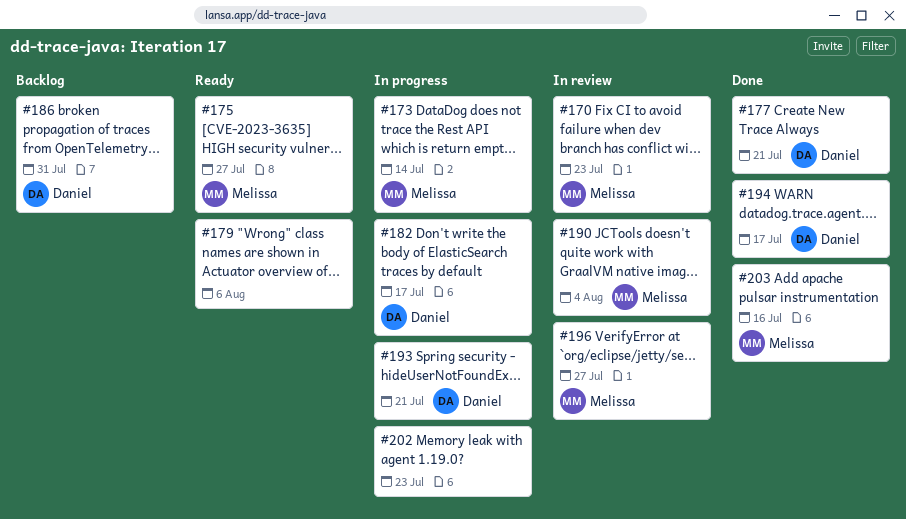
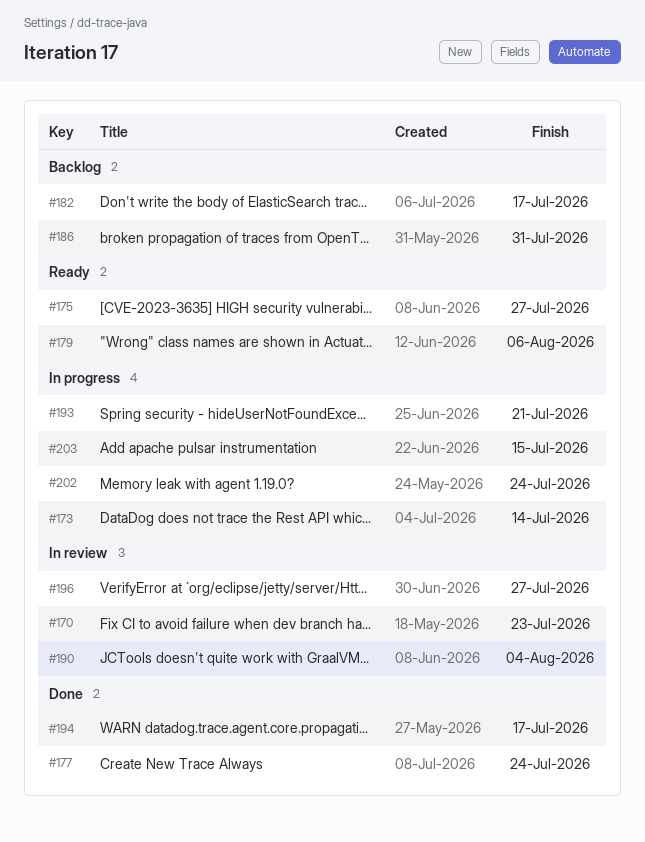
#177, due: Jul 21 -> Jul 24
#182, status: In progress -> Backlog
#202, due: Jul 23 -> Jul 24
#203, status: Done -> In progress
#203, due: Jul 16 -> Jul 15

